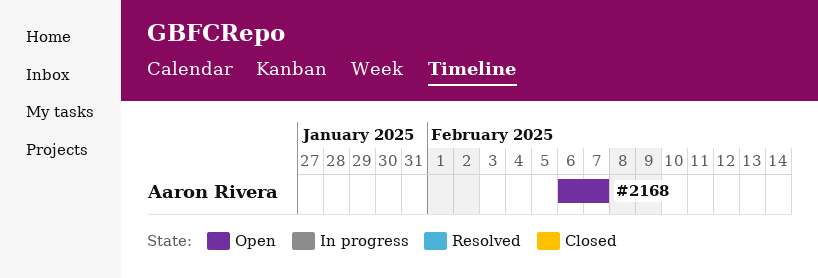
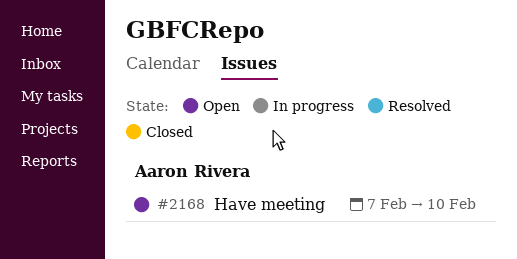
#2168, start: Feb 6 -> Feb 7
#2168, due: Feb 7 -> Feb 10

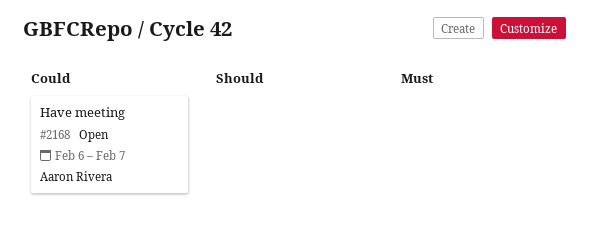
#2168, start: Feb 7 -> Feb 6
#2168, due: Feb 10 -> Feb 7

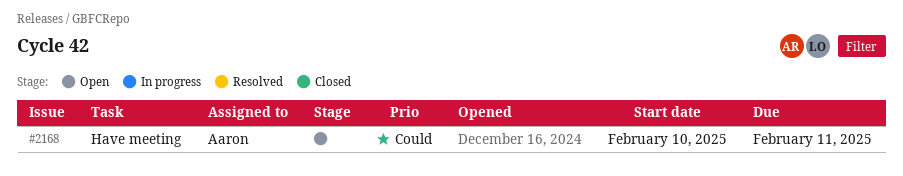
#2168, start: Feb 6 -> Feb 10
#2168, due: Feb 7 -> Feb 11

